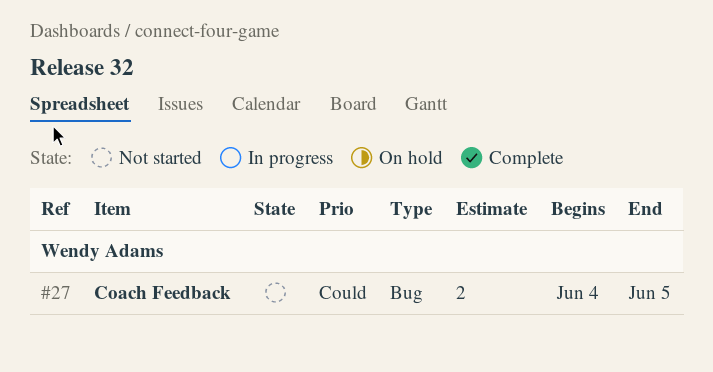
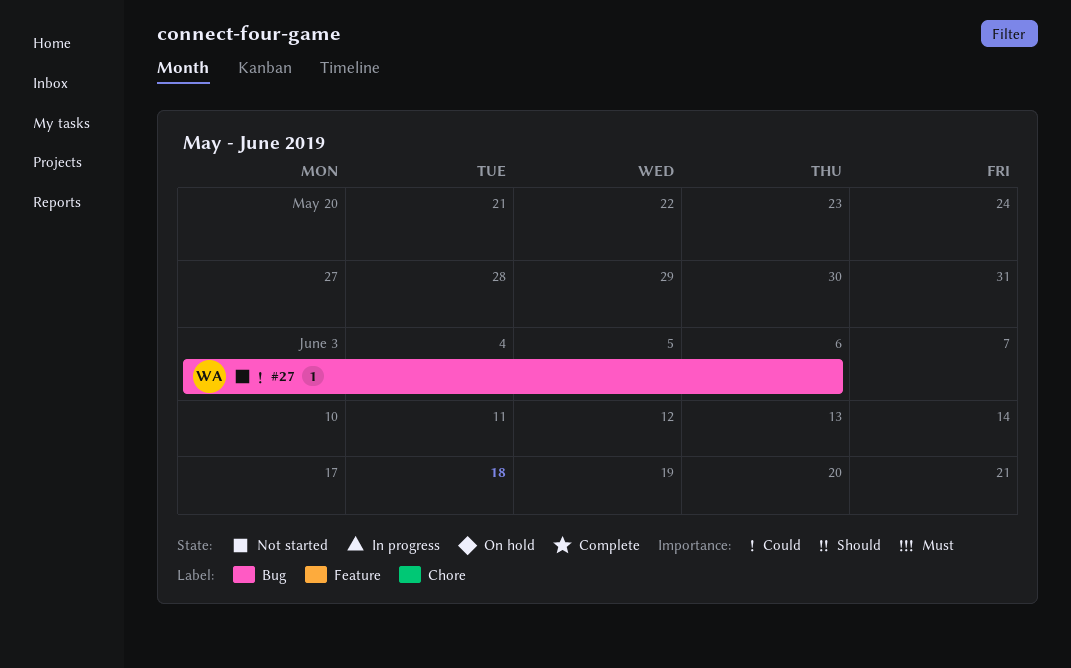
#27, estimate: 2 -> 1
#27, start: Jun 4 -> Jun 3
#27, due: Jun 5 -> Jun 6

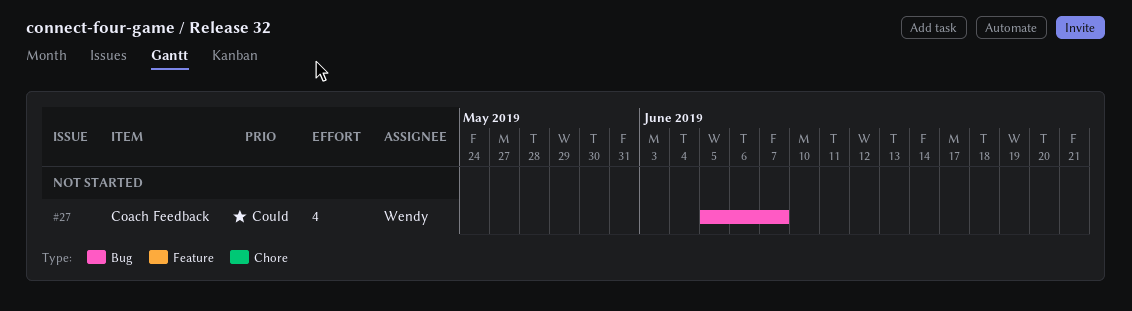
#27, estimate: 1 -> 4
#27, start: Jun 3 -> Jun 5
#27, due: Jun 6 -> Jun 7

